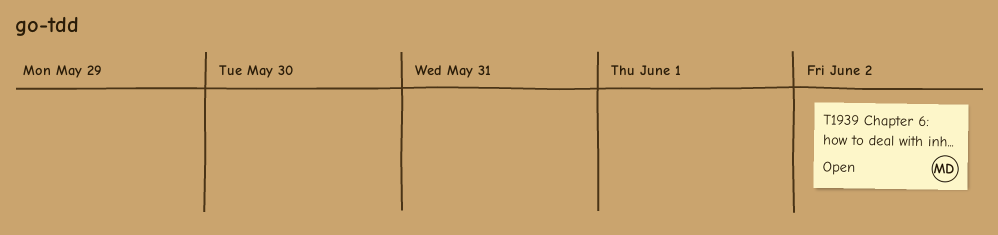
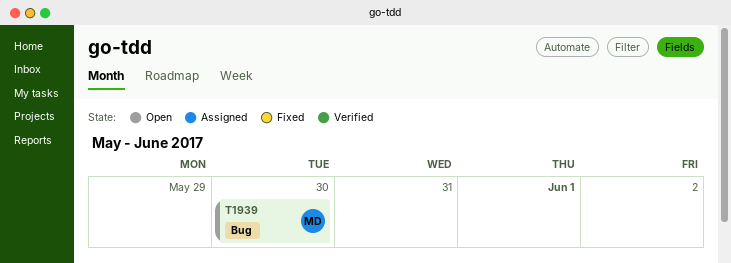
T1939, due: Jun 2 -> May 30

